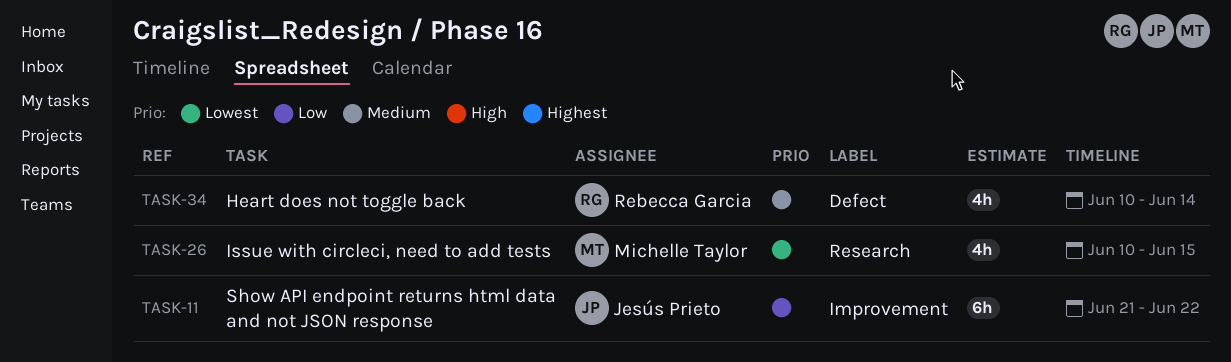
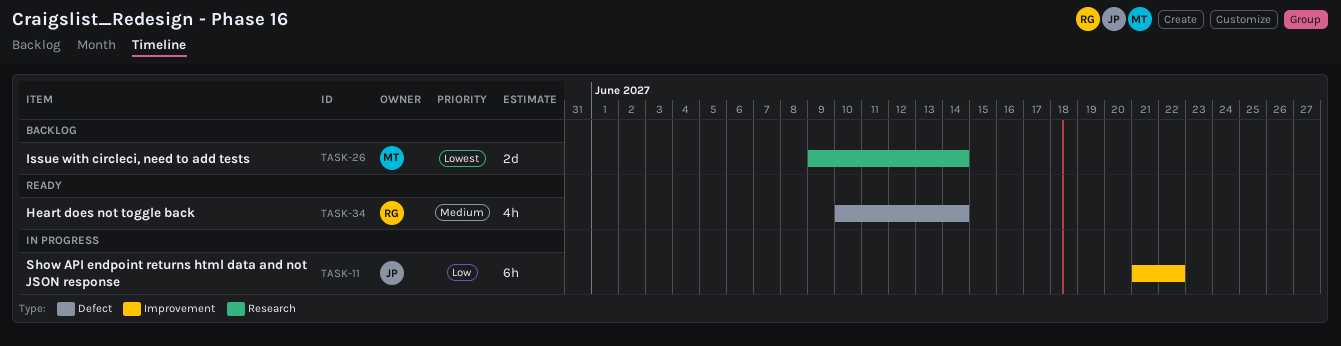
TASK-26, estimate: 4h -> 2d
TASK-26, start: Jun 10 -> Jun 9
TASK-26, due: Jun 15 -> Jun 14

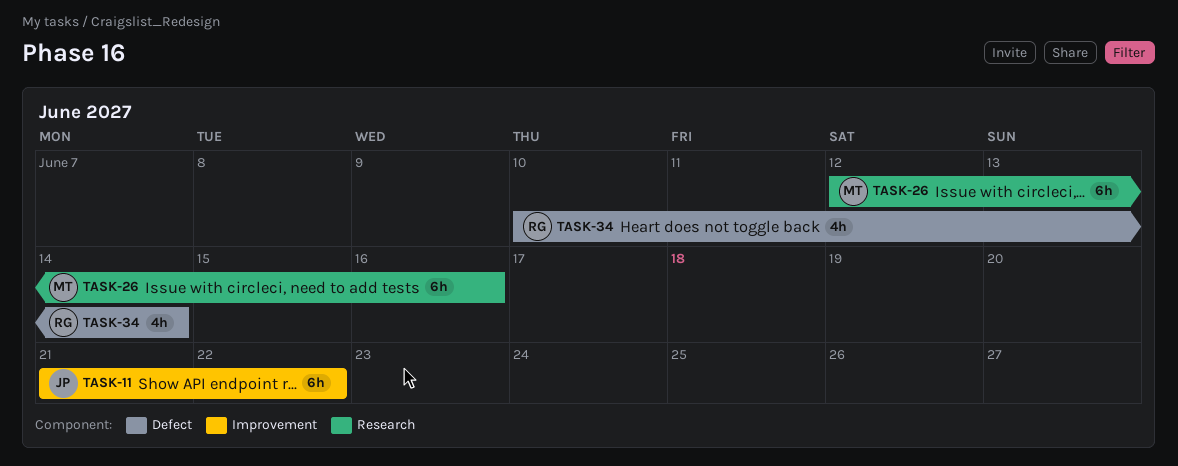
TASK-26, estimate: 2d -> 6h
TASK-26, start: Jun 9 -> Jun 12
TASK-26, due: Jun 14 -> Jun 16

